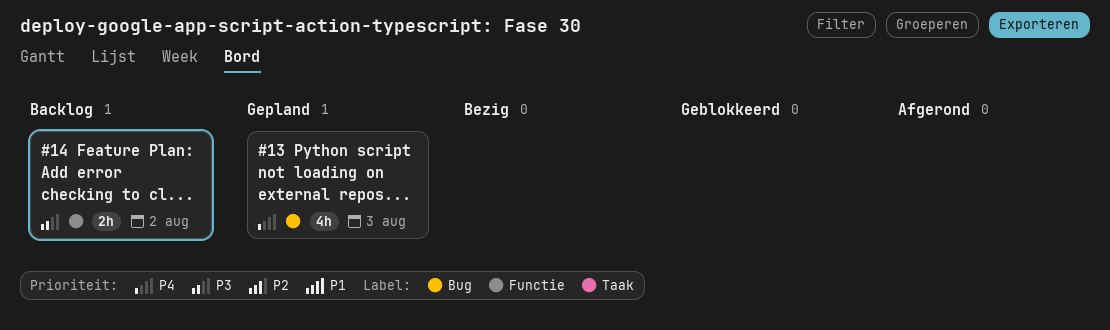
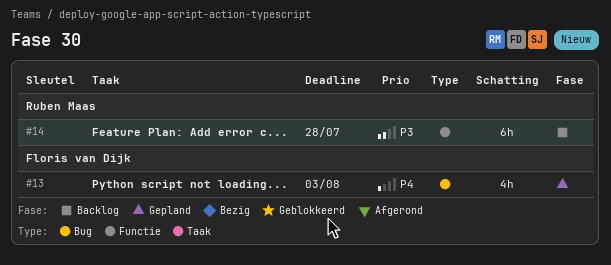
#14, estimate: 2h -> 6h
#14, due: Aug 2 -> Jul 28

